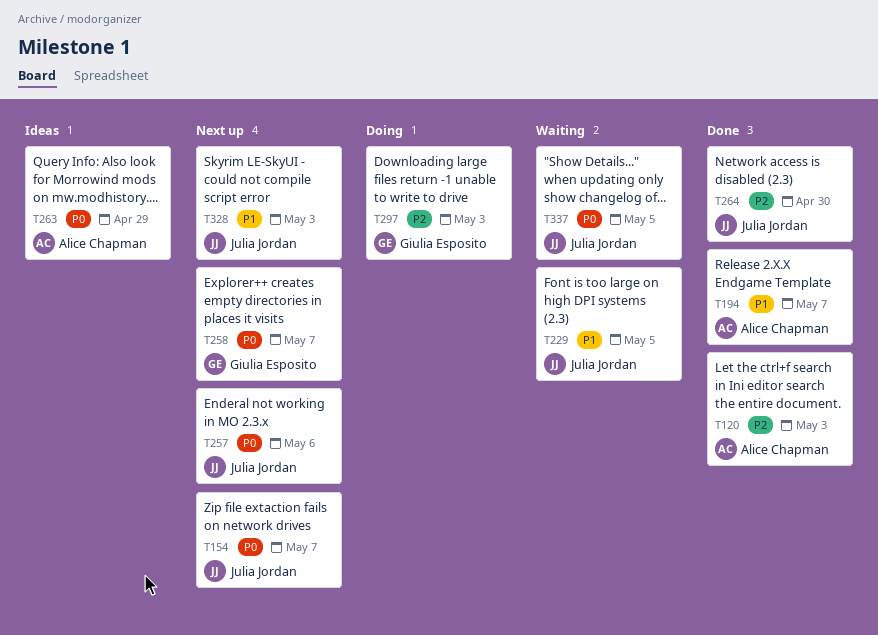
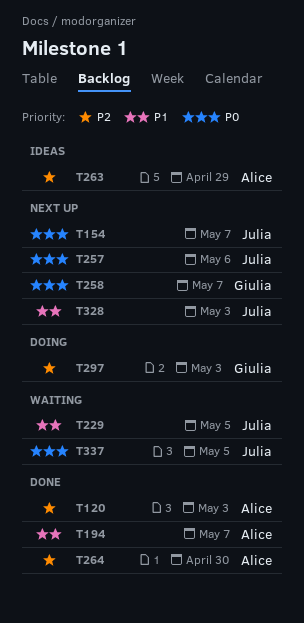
T263, priority: P0 -> P2
T264, owner: Julia Jordan -> Alice Chapman

